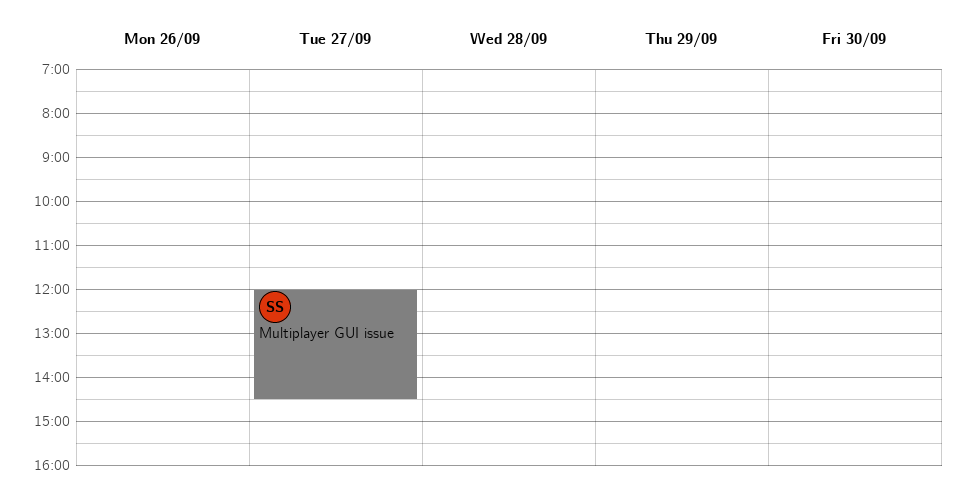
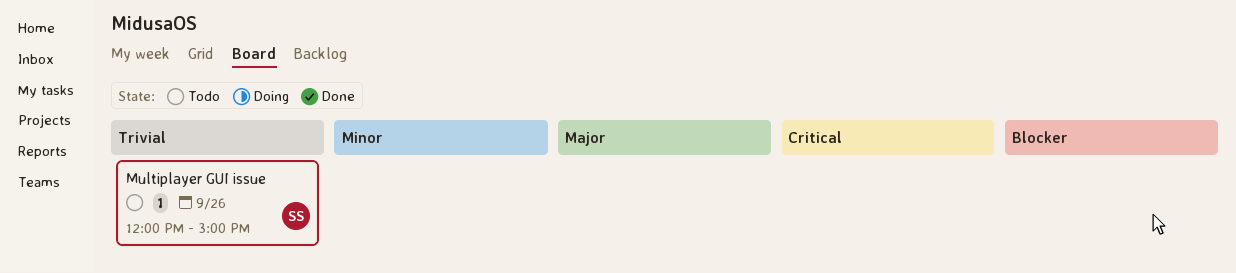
Multiplayer GUI issue, day: Sep 27 -> Sep 26
Multiplayer GUI issue, ends: 14:30 -> 15:00

